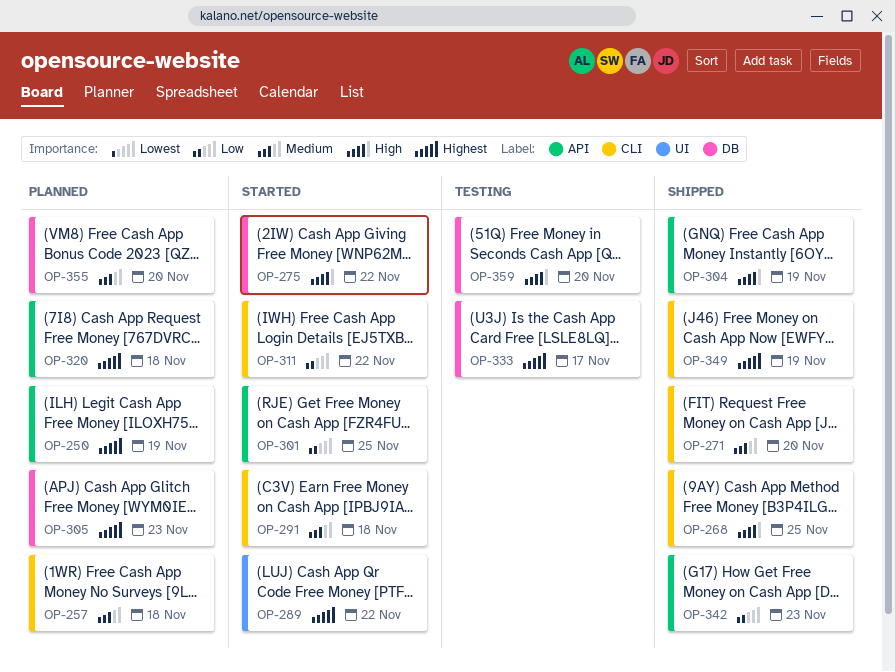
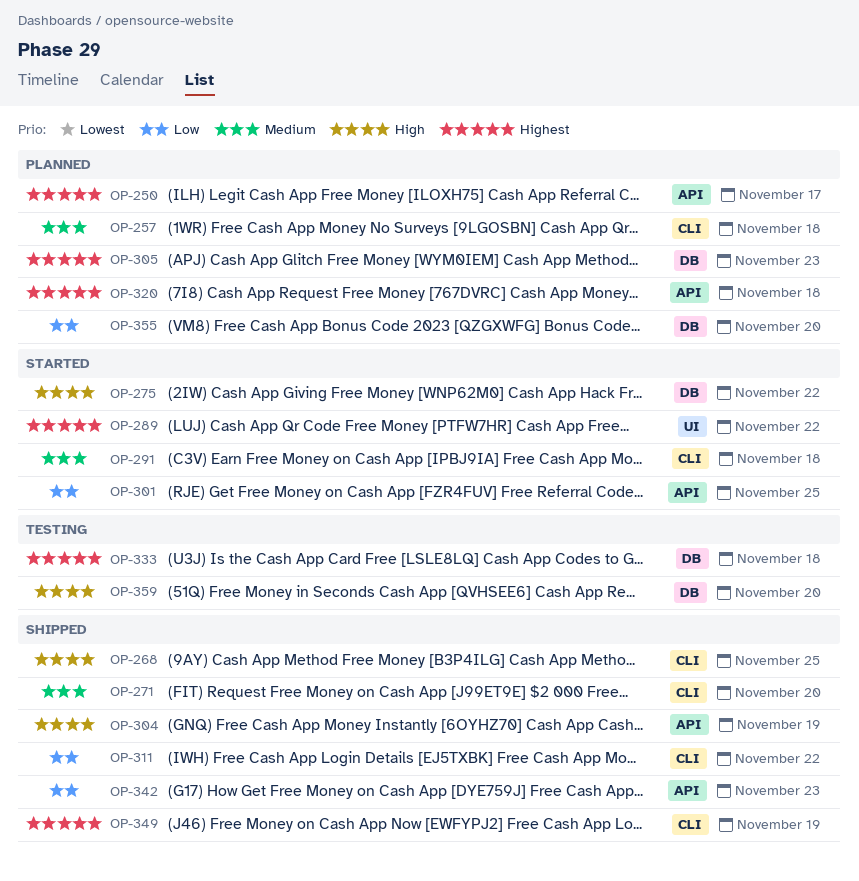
OP-250, due: Nov 19 -> Nov 17
OP-311, status: Started -> Shipped
OP-333, due: Nov 17 -> Nov 18
OP-355, priority: Medium -> Low

